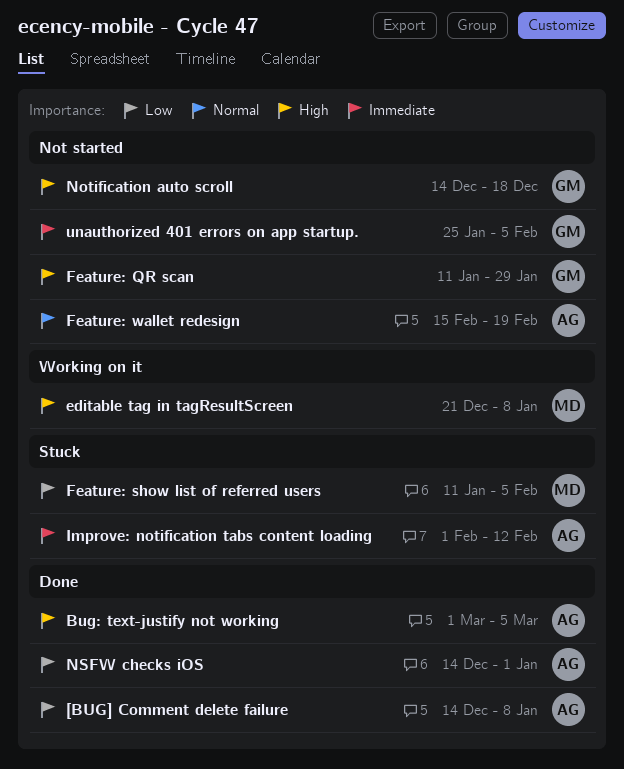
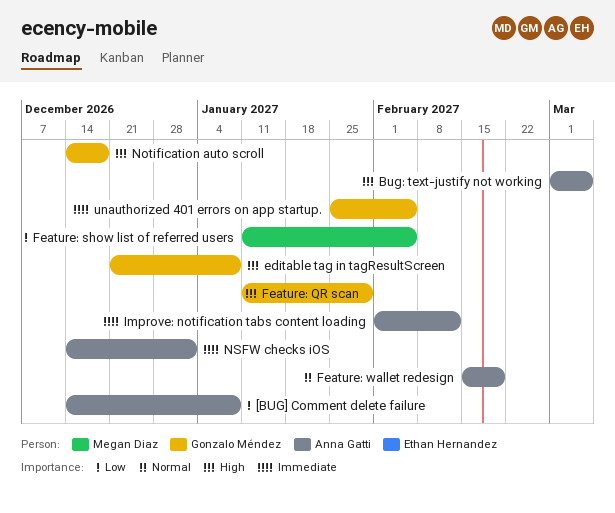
editable tag in tagResultScreen, owner: Megan Diaz -> Gonzalo Méndez
NSFW checks iOS, priority: Low -> Immediate

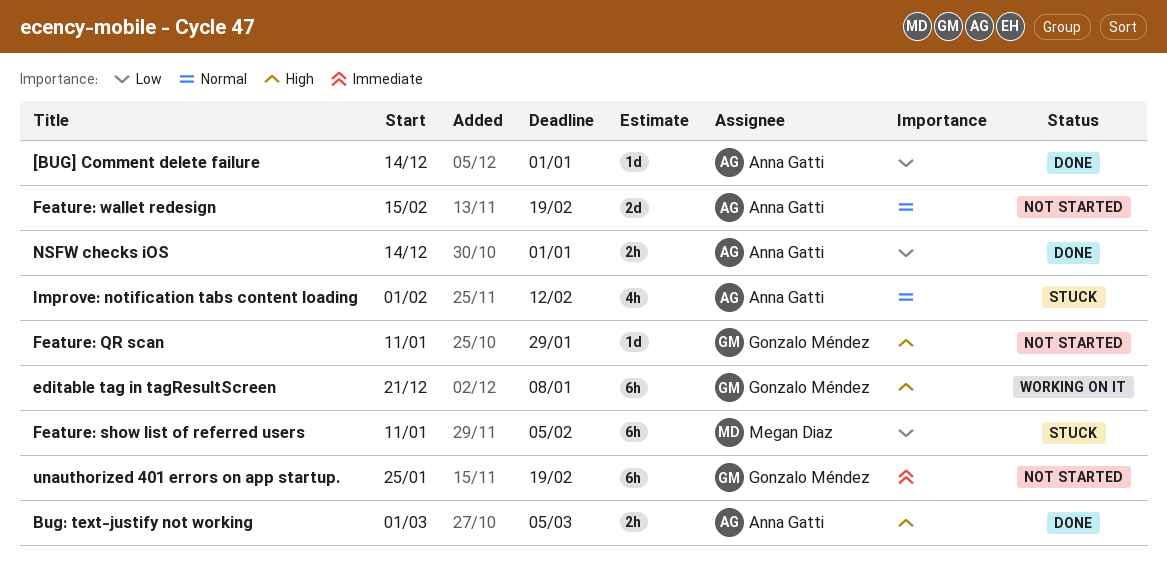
[BUG] Comment delete failure, due: Jan 8 -> Jan 1
Improve: notification tabs content loading, priority: Immediate -> Normal
Notification auto scroll: present -> none
NSFW checks iOS, priority: Immediate -> Low
unauthorized 401 errors on app startup., due: Feb 5 -> Feb 19

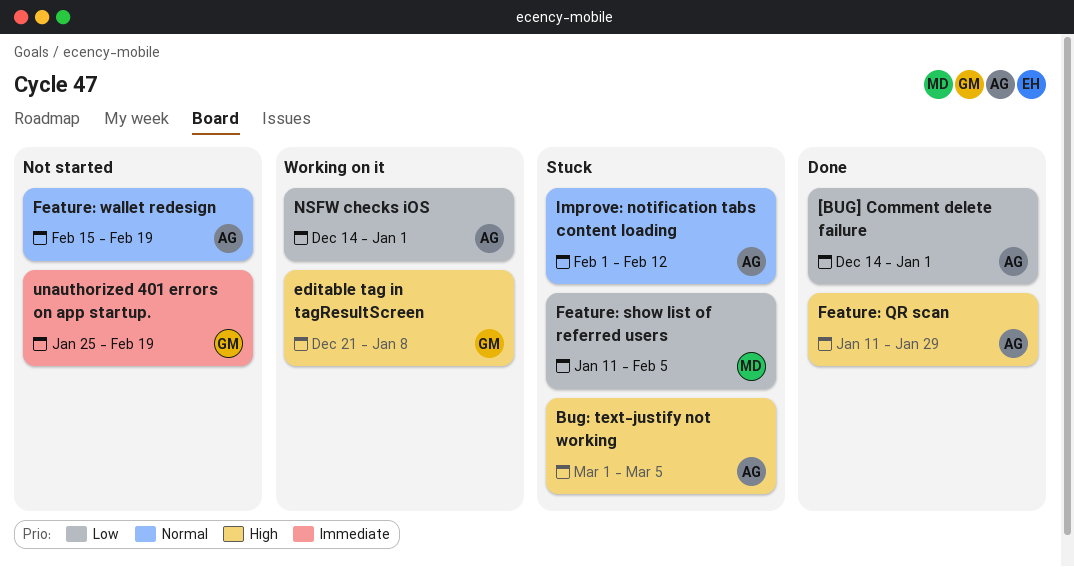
Bug: text-justify not working, status: Done -> Stuck
Feature: QR scan, status: Not started -> Done
Feature: QR scan, owner: Gonzalo Méndez -> Anna Gatti
NSFW checks iOS, status: Done -> Working on it

